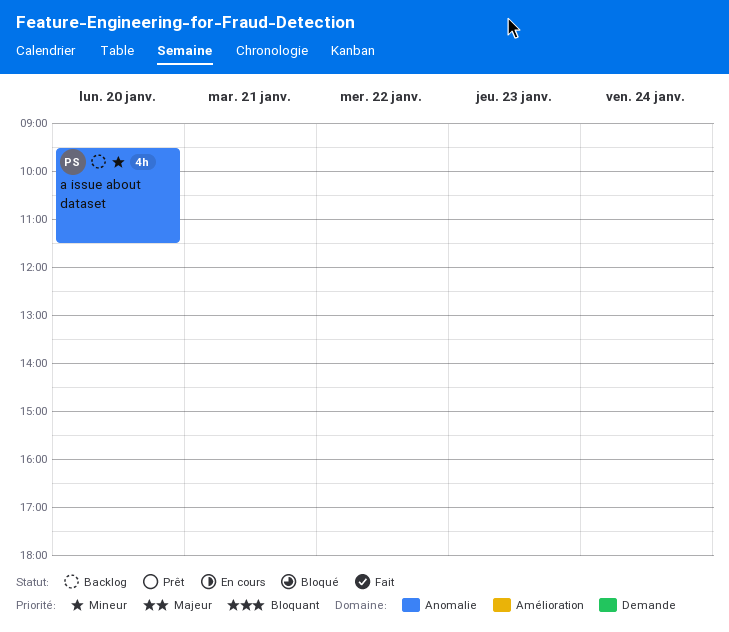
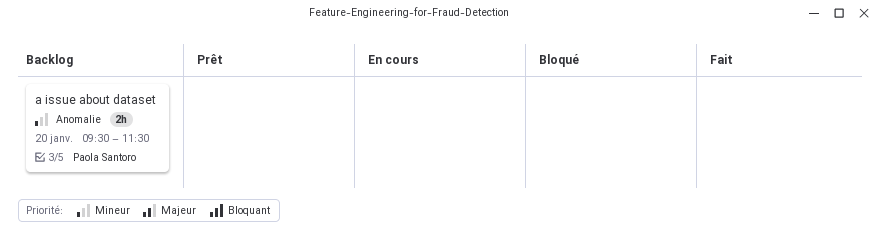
a issue about dataset, estimate: 4h -> 2h

